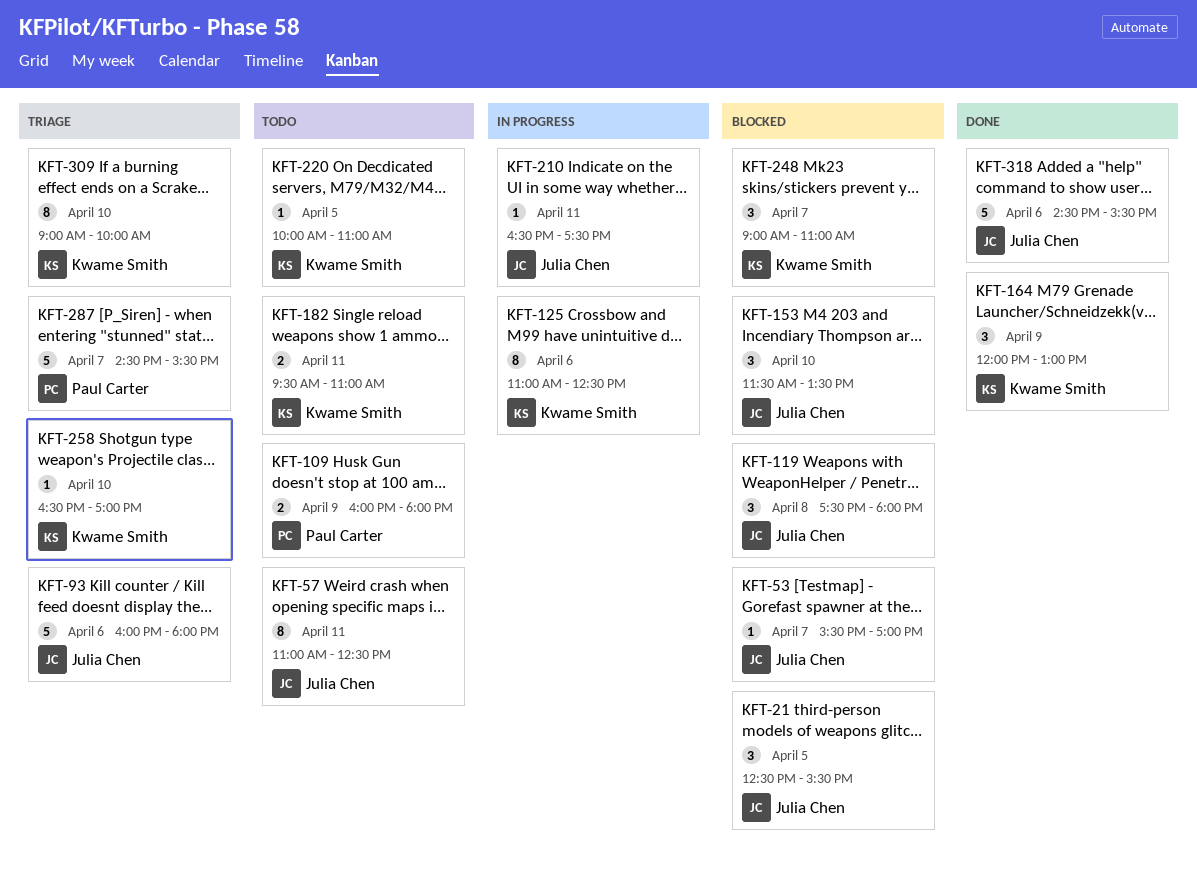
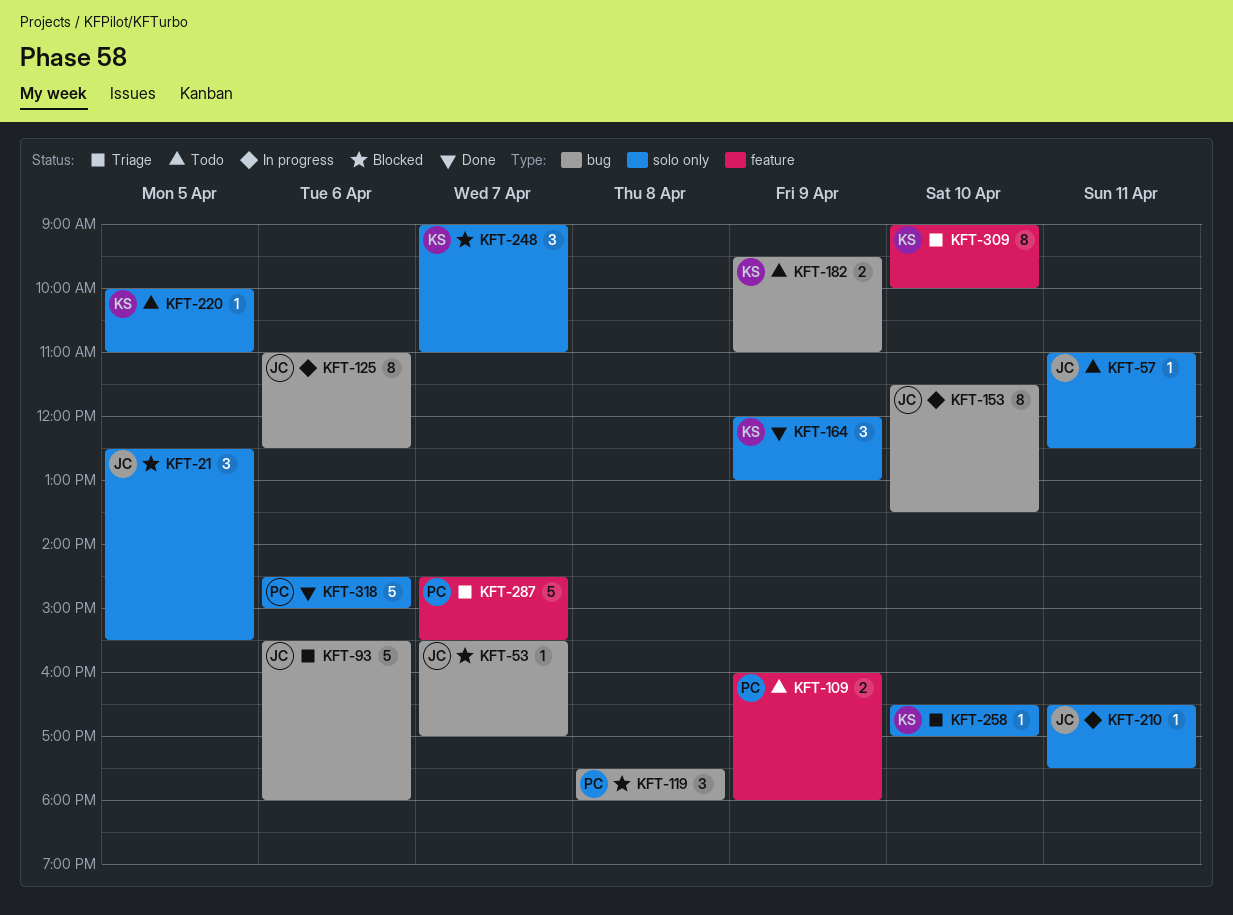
KFT-57, estimate: 8 -> 1
KFT-93, begins: 16:00 -> 15:30
KFT-119, owner: Julia Chen -> Paul Carter
KFT-125, owner: Kwame Smith -> Julia Chen
KFT-153, status: Blocked -> In progress
KFT-153, estimate: 3 -> 8
KFT-182, day: Apr 11 -> Apr 9
KFT-318, owner: Julia Chen -> Paul Carter
KFT-318, ends: 15:30 -> 15:00

